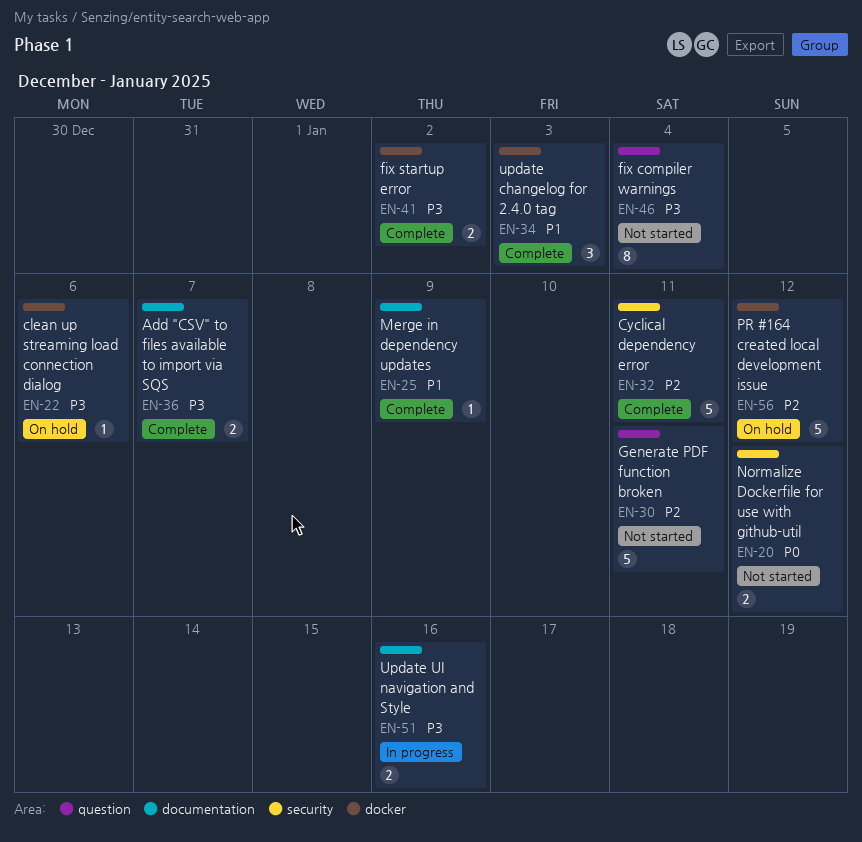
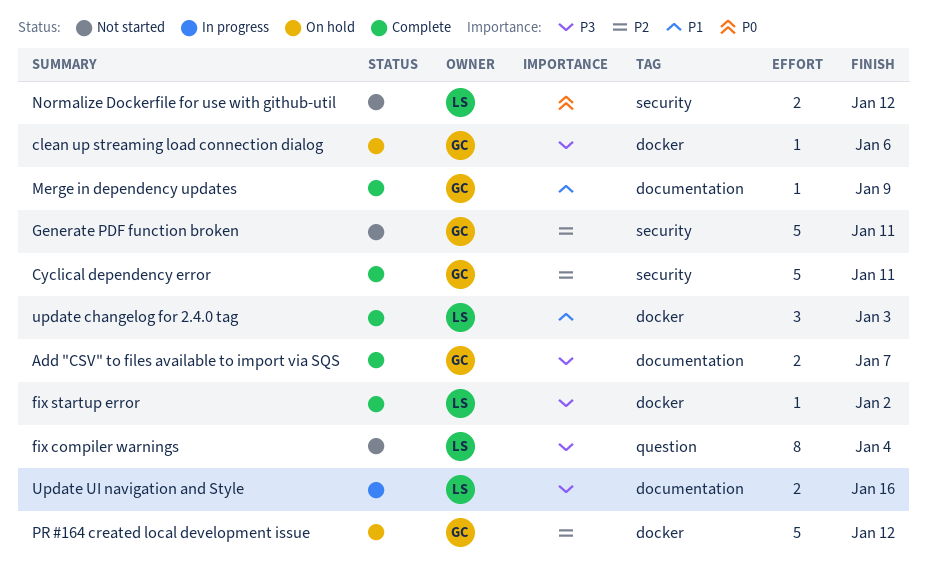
fix startup error, estimate: 2 -> 1
Generate PDF function broken, label: question -> security

